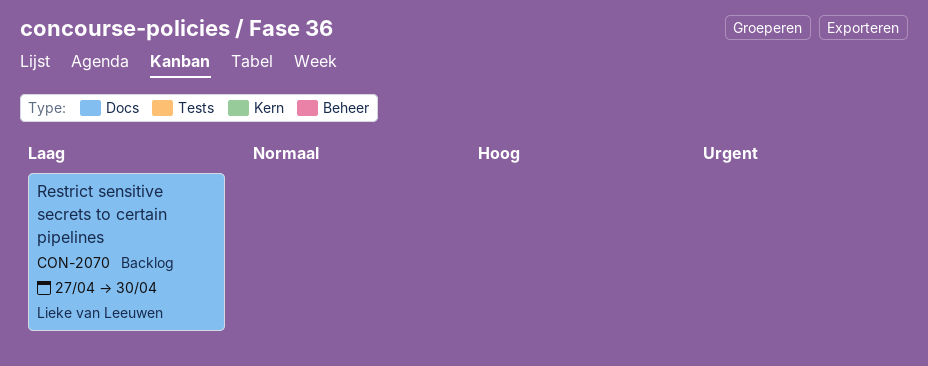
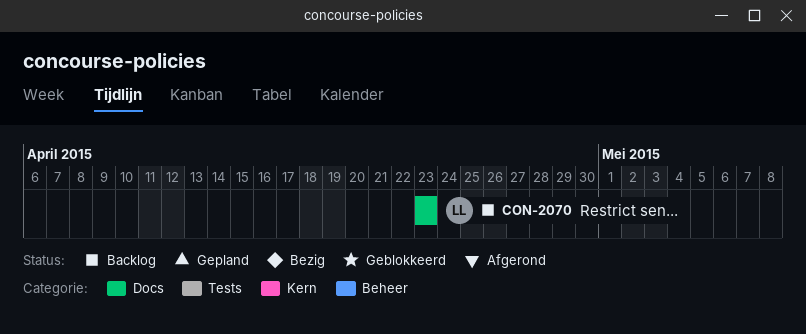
CON-2070, start: Apr 27 -> Apr 23
CON-2070, due: Apr 30 -> Apr 23

